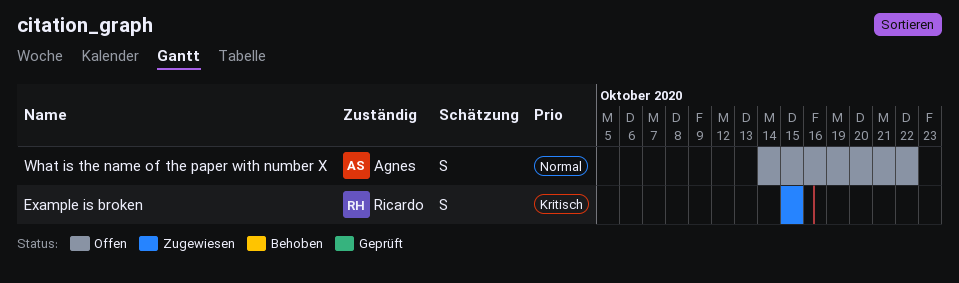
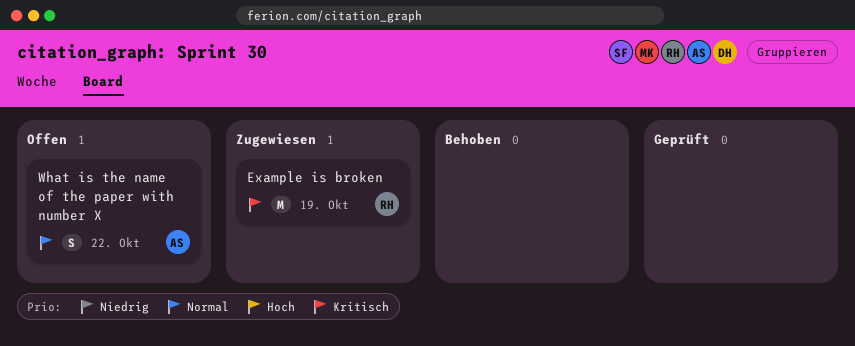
Example is broken, estimate: S -> M
Example is broken, due: Oct 15 -> Oct 19

